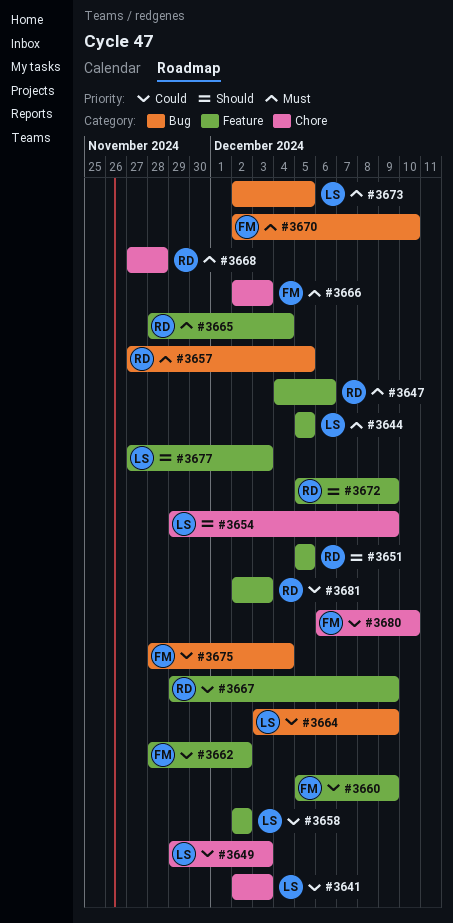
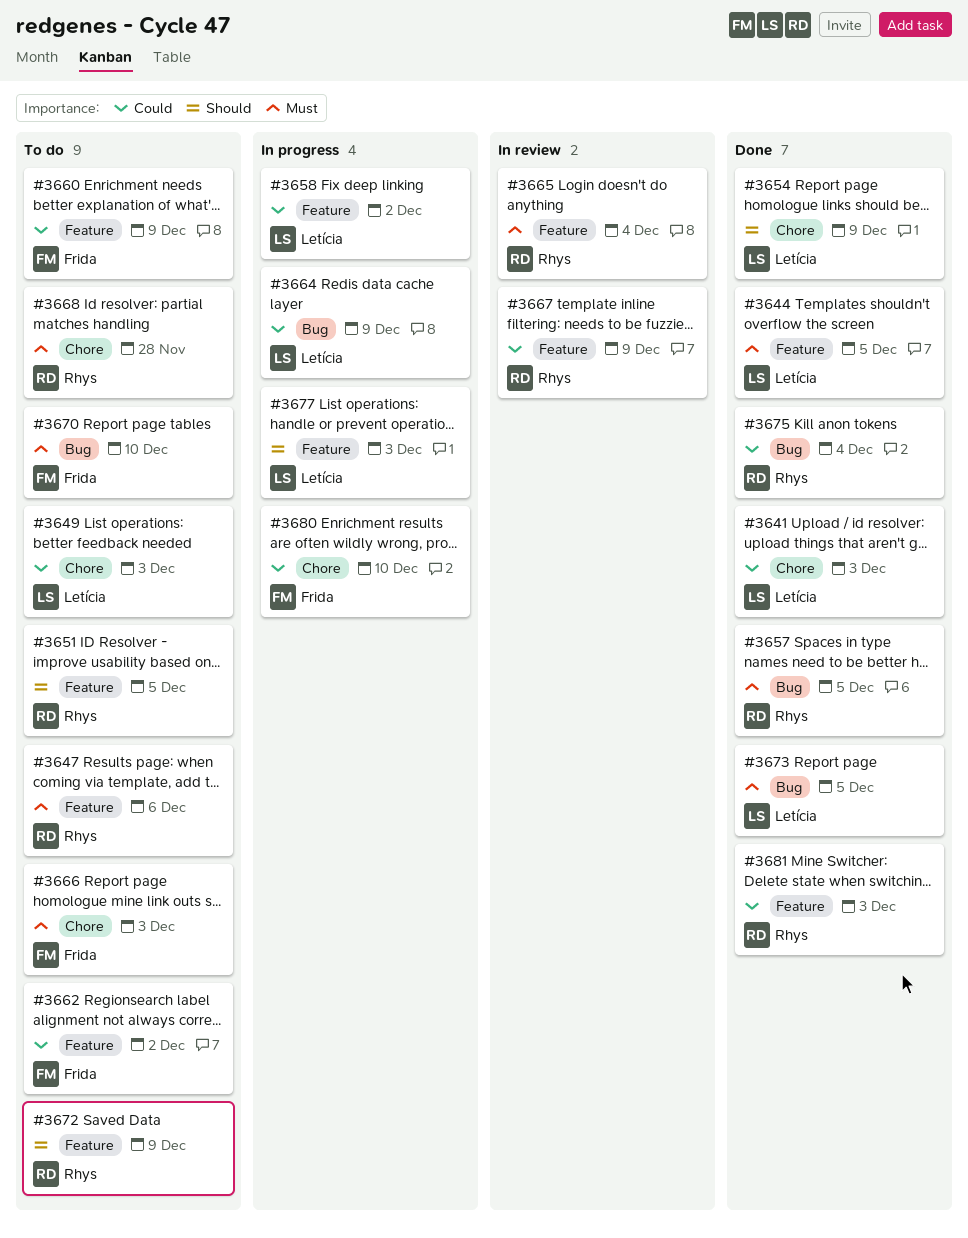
#3675, owner: Frida -> Rhys

